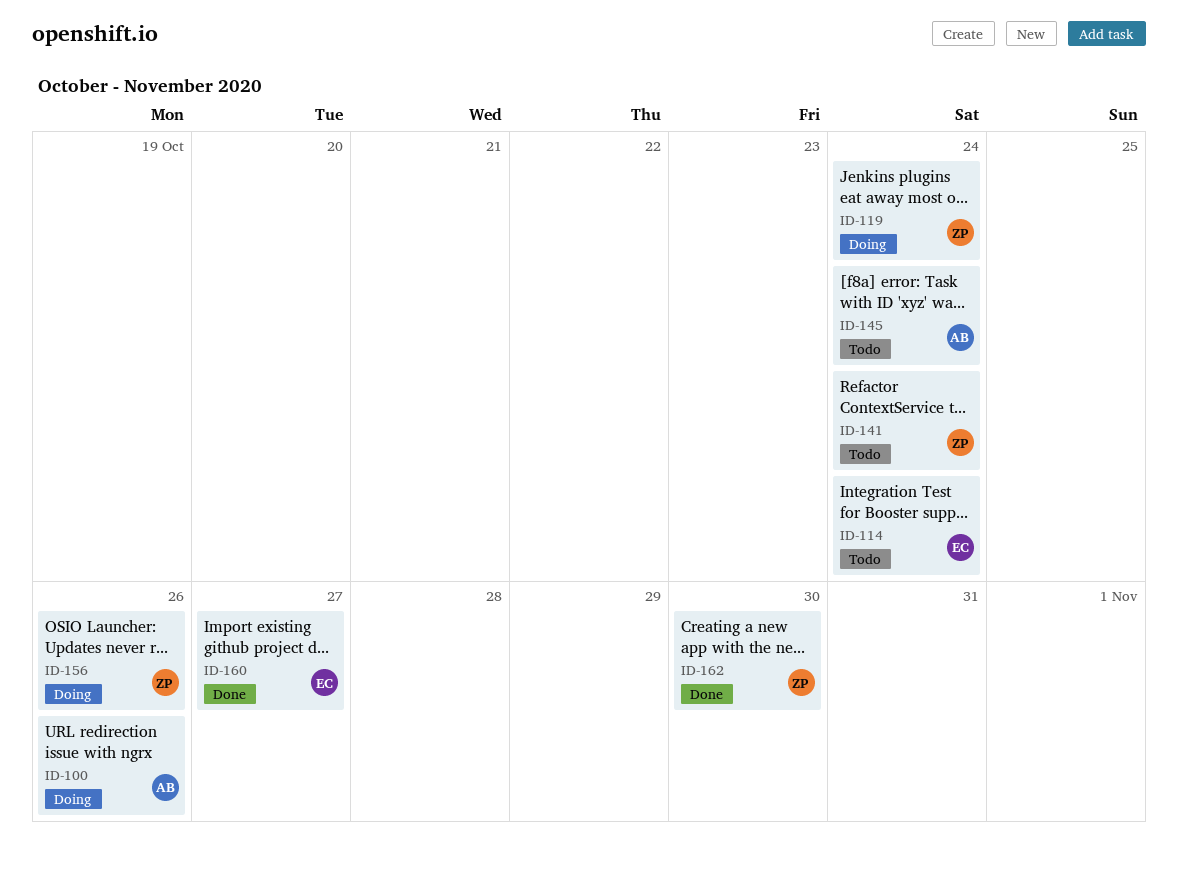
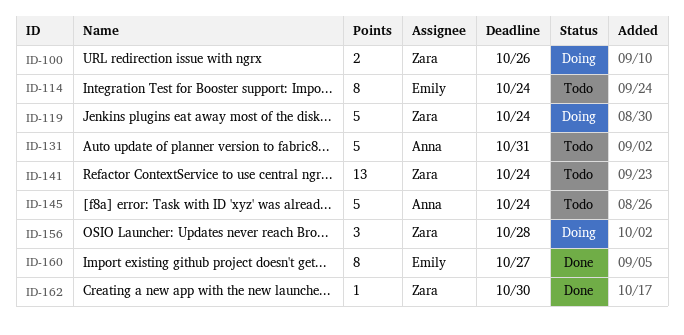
ID-100, owner: Anna -> Zara
ID-131: none -> present
ID-156, due: Oct 26 -> Oct 28

